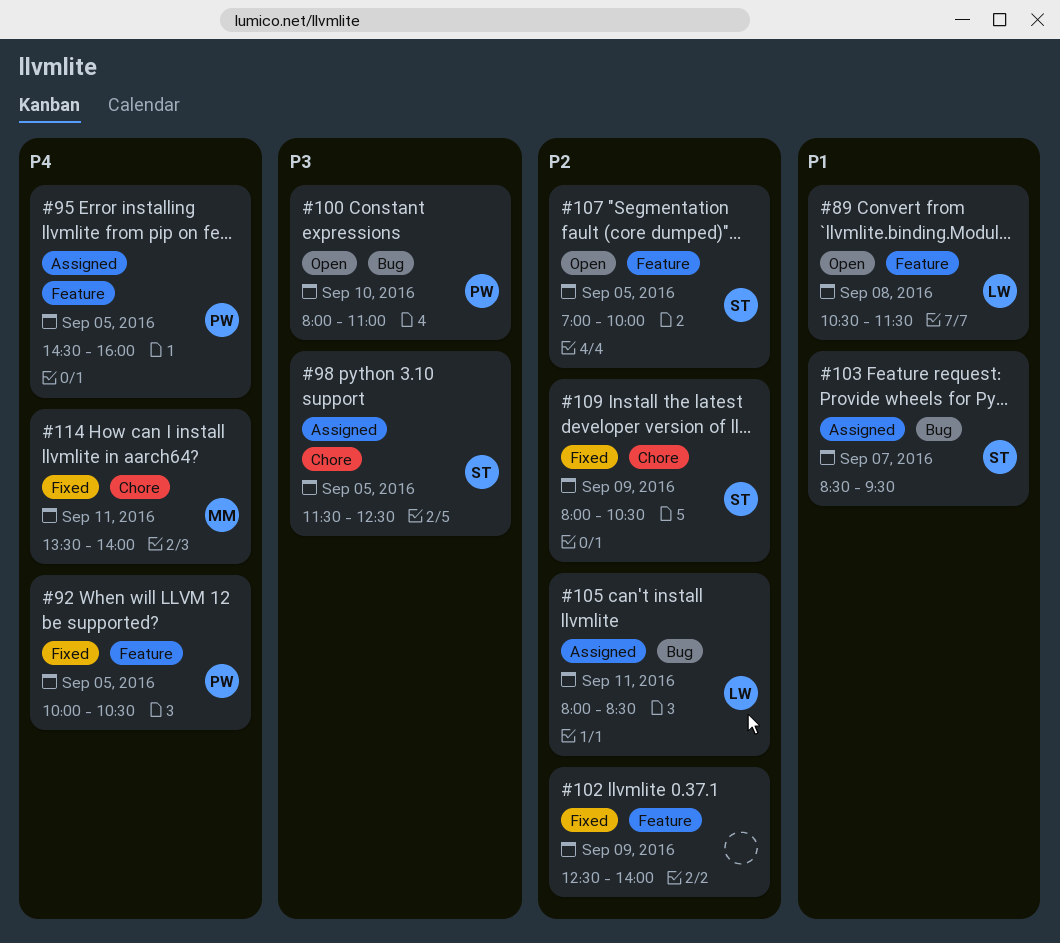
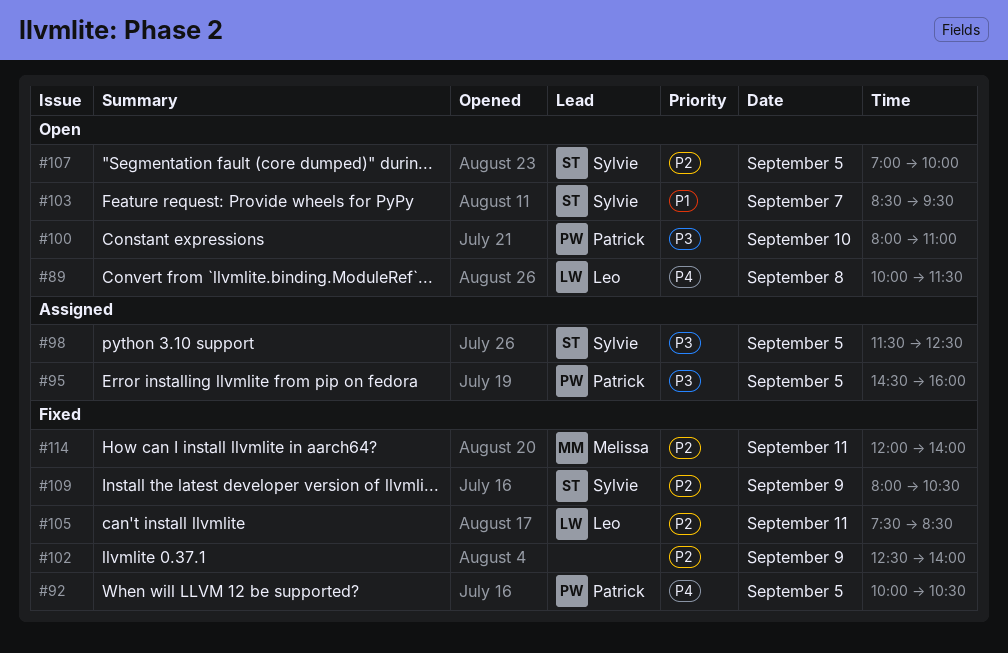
#89, priority: P1 -> P4
#89, begins: 10:30 -> 10:00
#95, priority: P4 -> P3
#103, status: Assigned -> Open
#105, status: Assigned -> Fixed
#105, begins: 08:00 -> 07:30
#114, priority: P4 -> P2
#114, begins: 13:30 -> 12:00

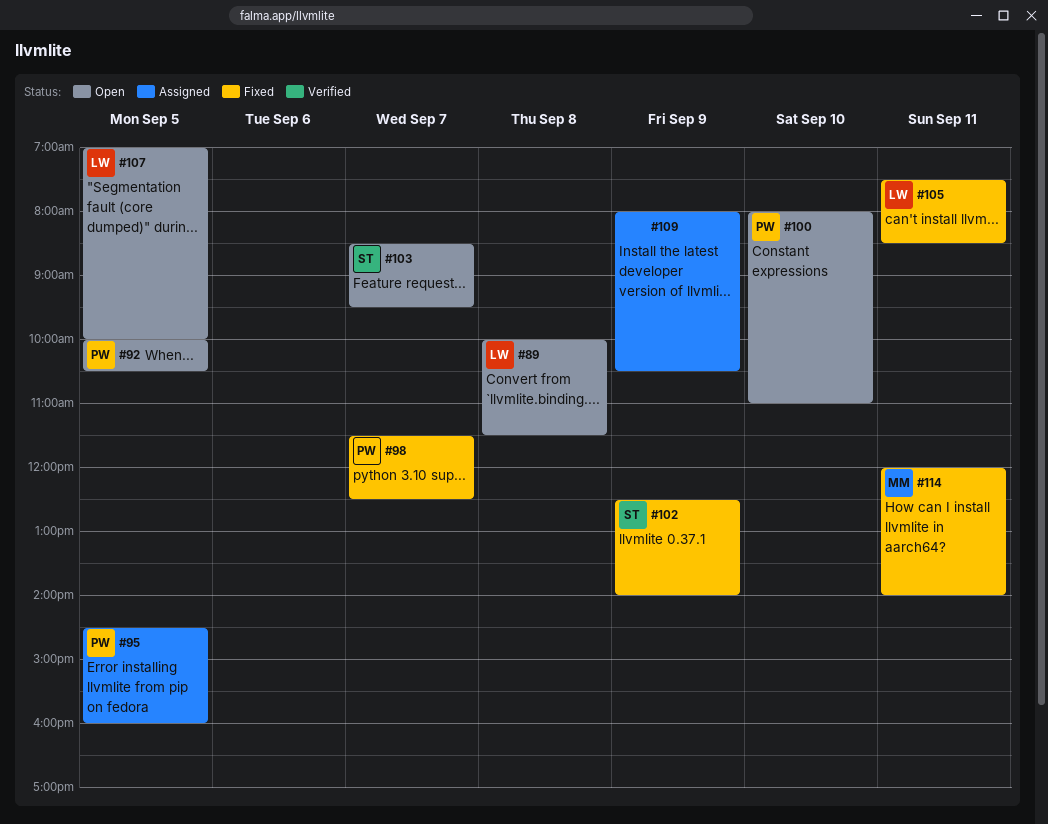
#92, status: Fixed -> Open
#98, status: Assigned -> Fixed
#98, owner: Sylvie -> Patrick
#98, day: Sep 5 -> Sep 7
#102, owner: none -> Sylvie
#107, owner: Sylvie -> Leo
#109, status: Fixed -> Assigned
#109, owner: Sylvie -> none

